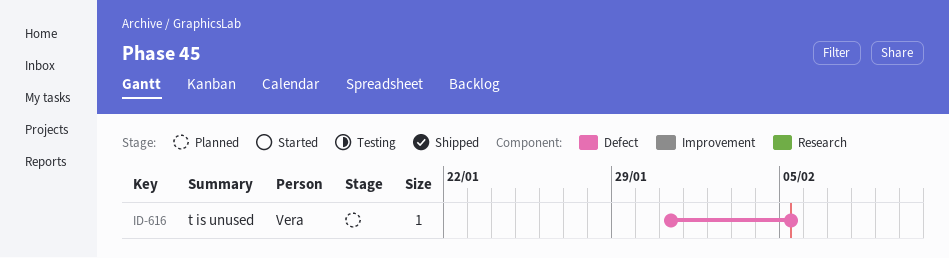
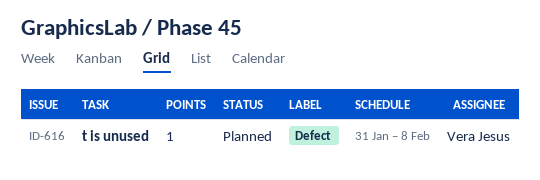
ID-616, due: Feb 5 -> Feb 8

